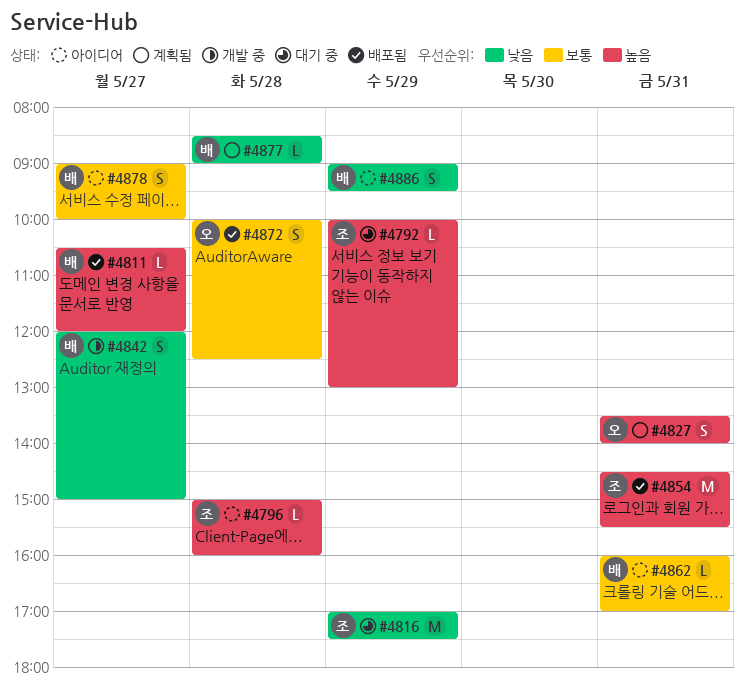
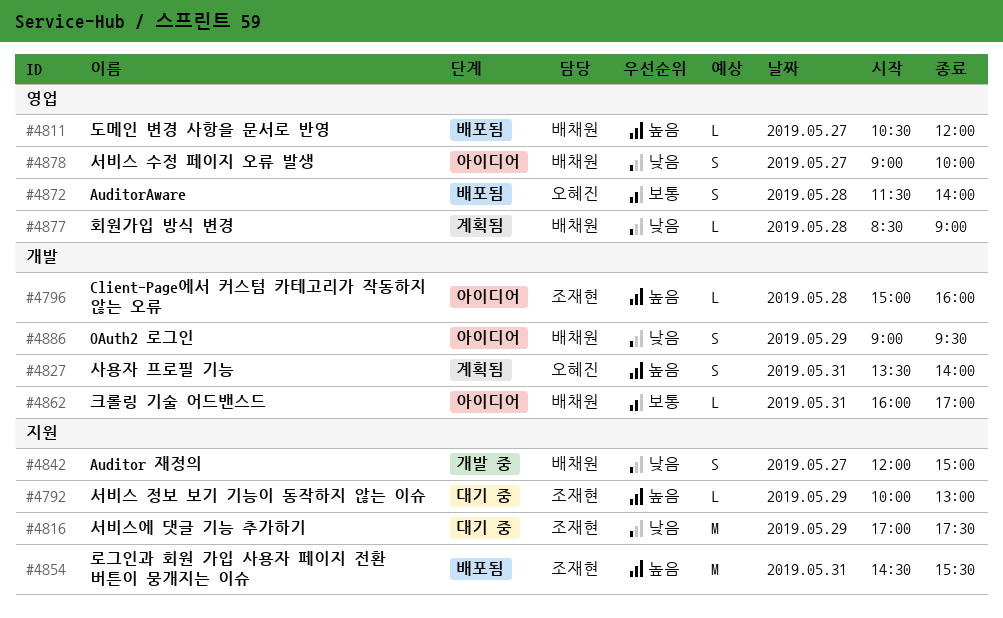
#4872, begins: 10:00 -> 11:30
#4872, ends: 12:30 -> 14:00
#4878, priority: 보통 -> 낮음

